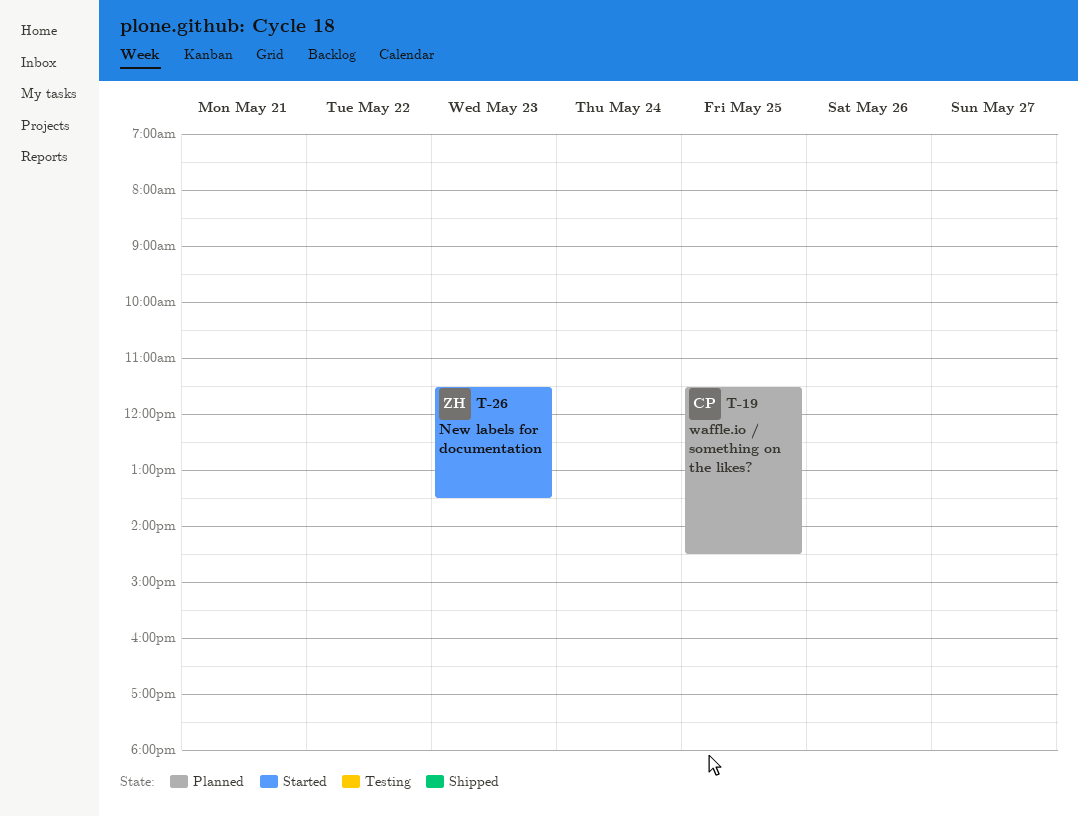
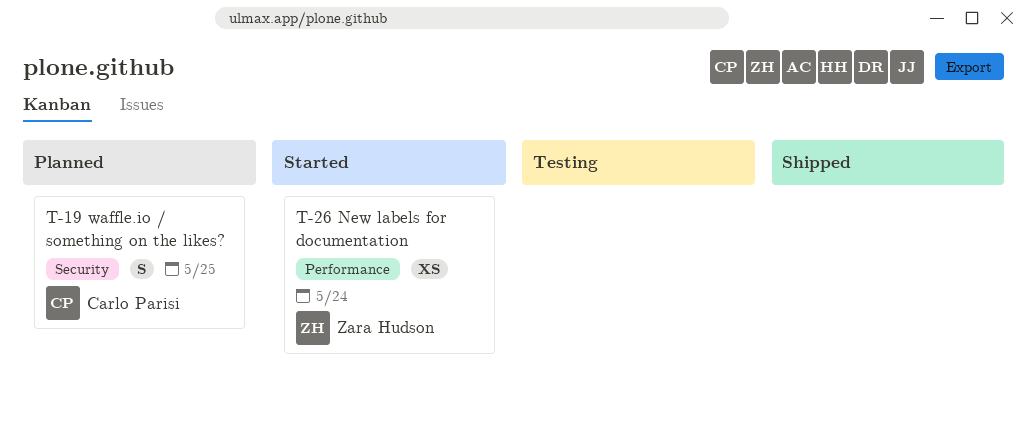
T-26, day: May 23 -> May 24

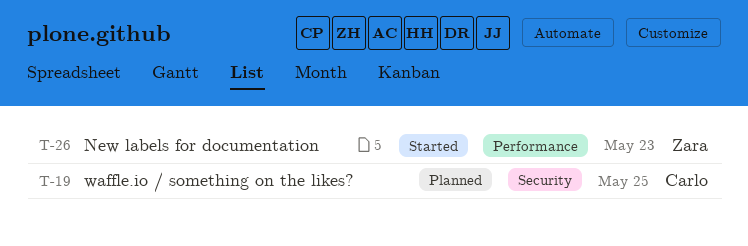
T-26, day: May 24 -> May 23

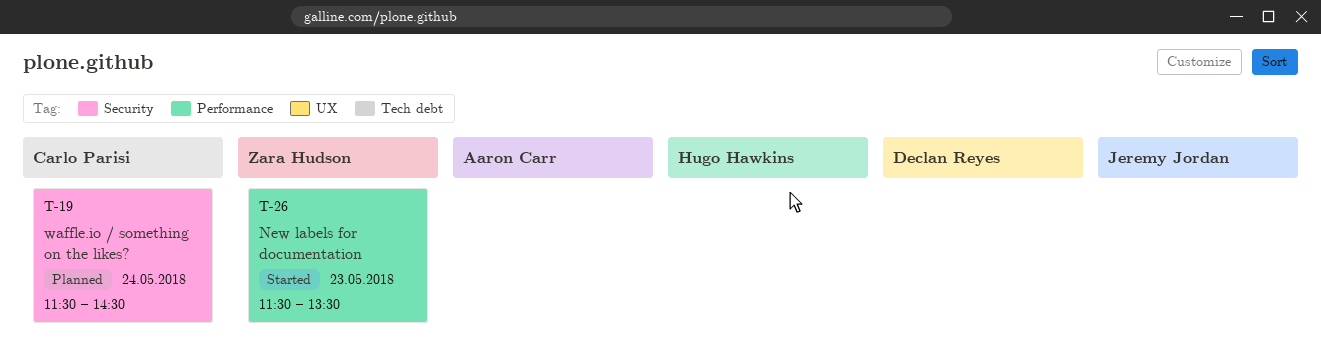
T-19, day: May 25 -> May 24

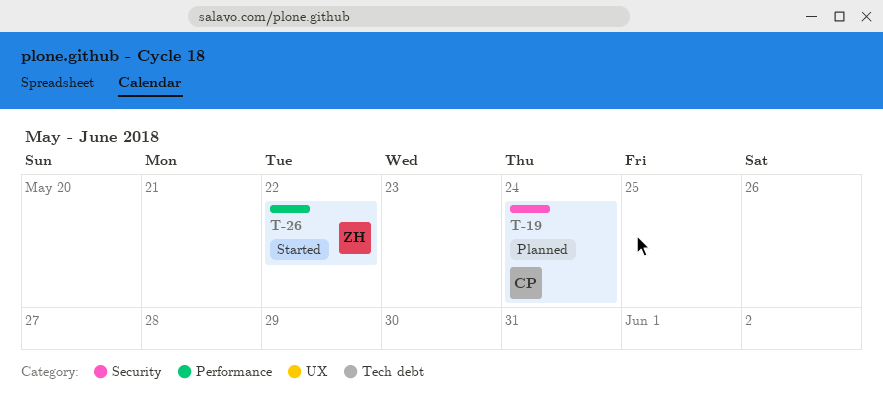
T-26, day: May 23 -> May 22

